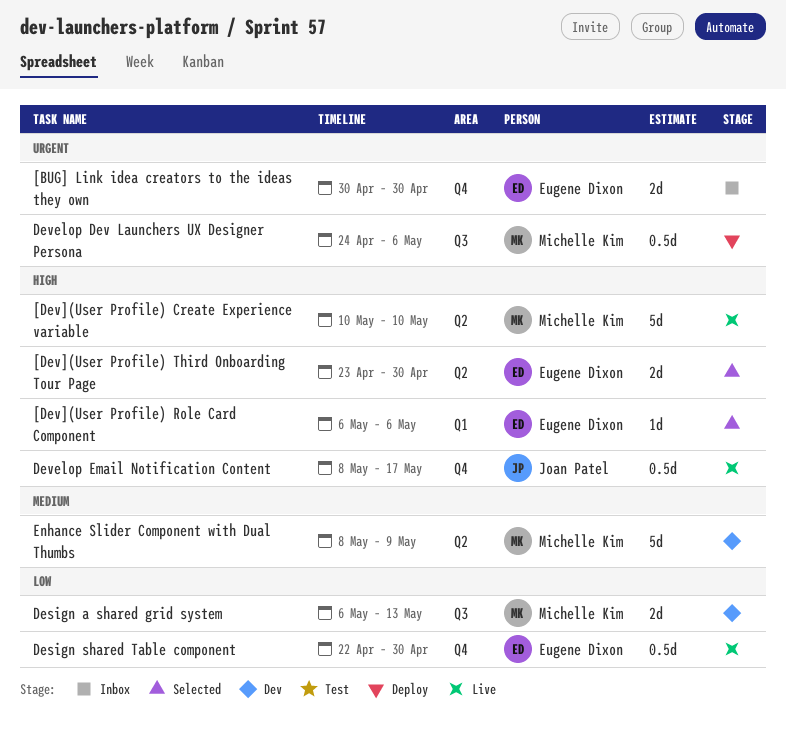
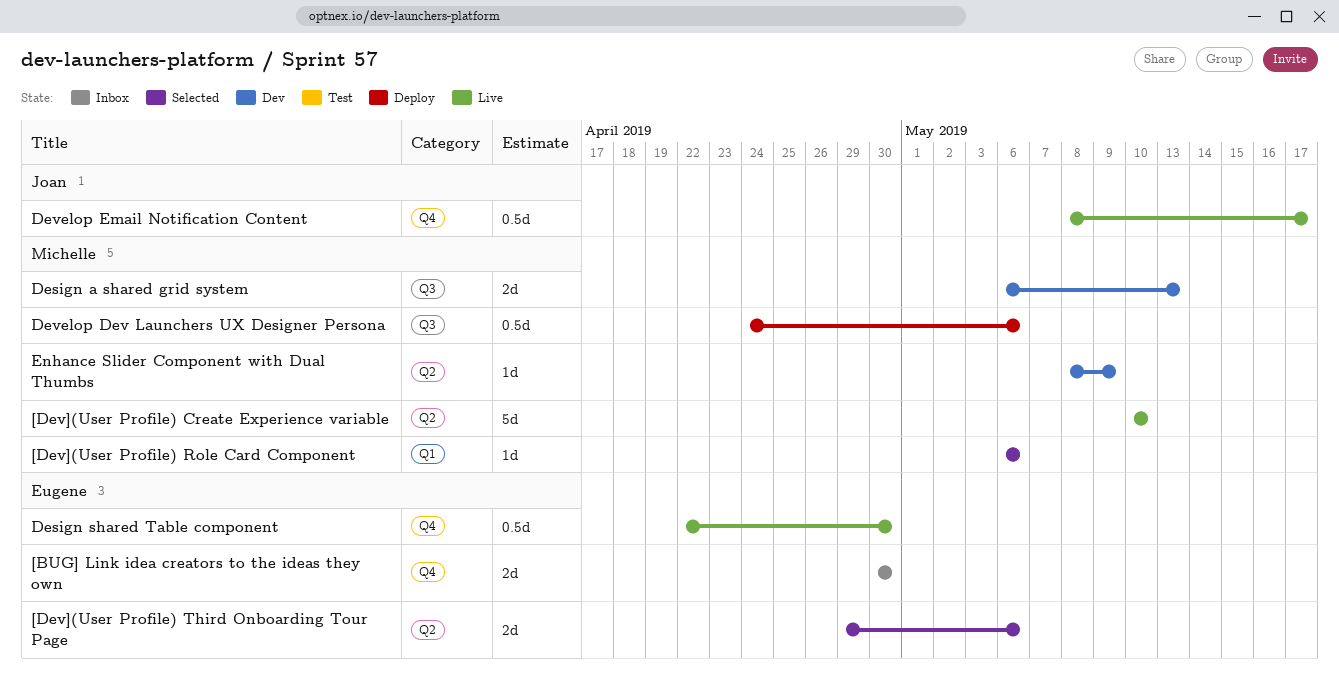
[Dev](User Profile) Role Card Component, owner: Eugene Dixon -> Michelle Kim
[Dev](User Profile) Third Onboarding Tour Page, start: Apr 23 -> Apr 29
[Dev](User Profile) Third Onboarding Tour Page, due: Apr 30 -> May 6
Enhance Slider Component with Dual Thumbs, estimate: 5d -> 1d

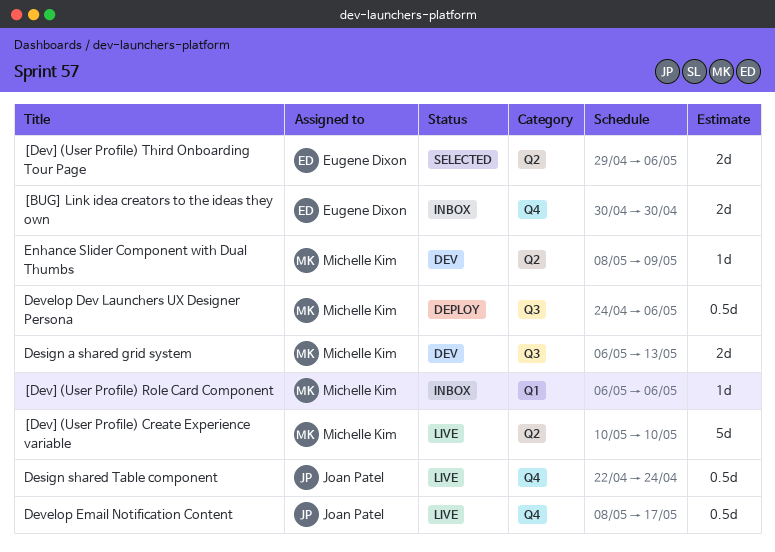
[Dev](User Profile) Role Card Component, status: Selected -> Inbox
Design shared Table component, owner: Eugene Dixon -> Joan Patel
Design shared Table component, due: Apr 30 -> Apr 24

